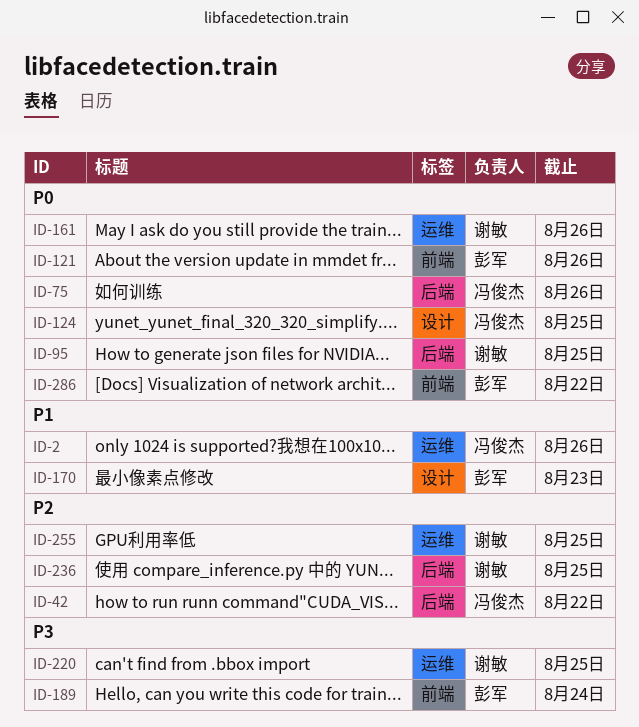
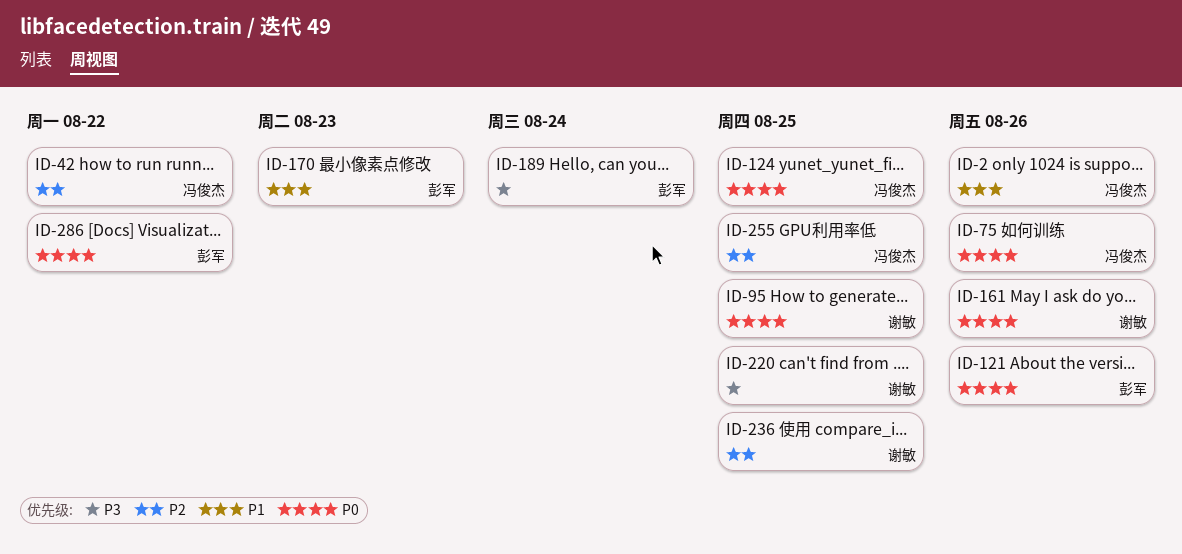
ID-255, owner: 谢敏 -> 冯俊杰

